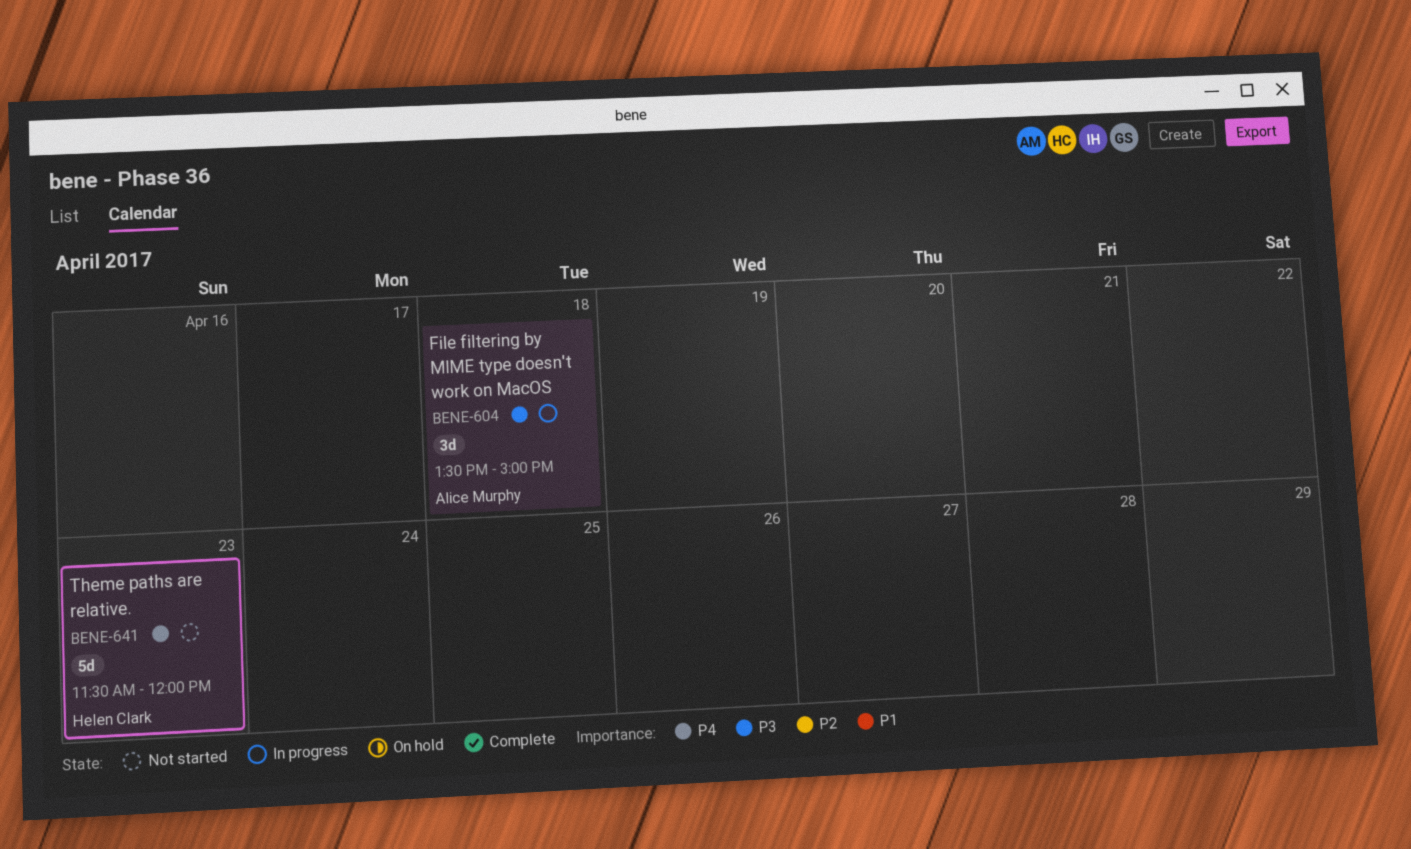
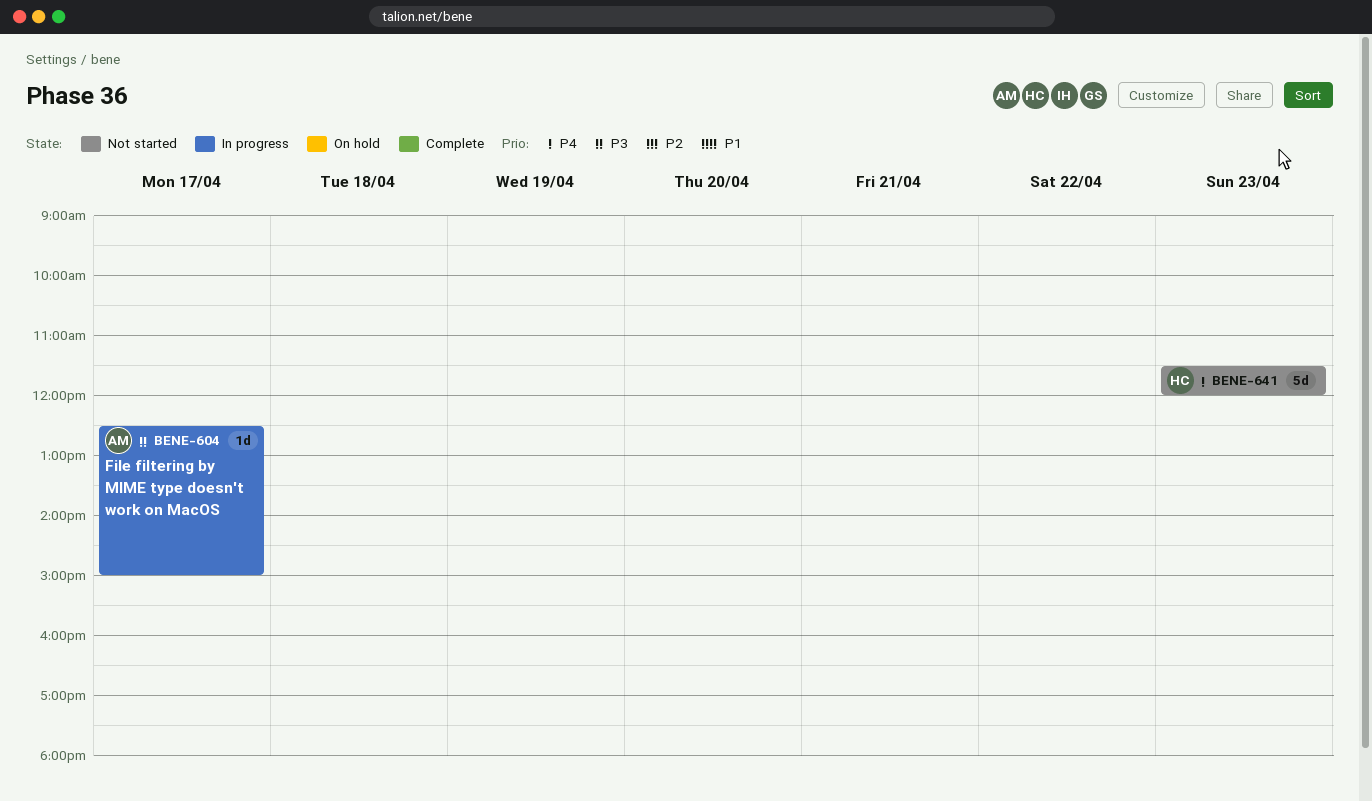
BENE-604, estimate: 3d -> 1d
BENE-604, day: Apr 18 -> Apr 17
BENE-604, begins: 13:30 -> 12:30

